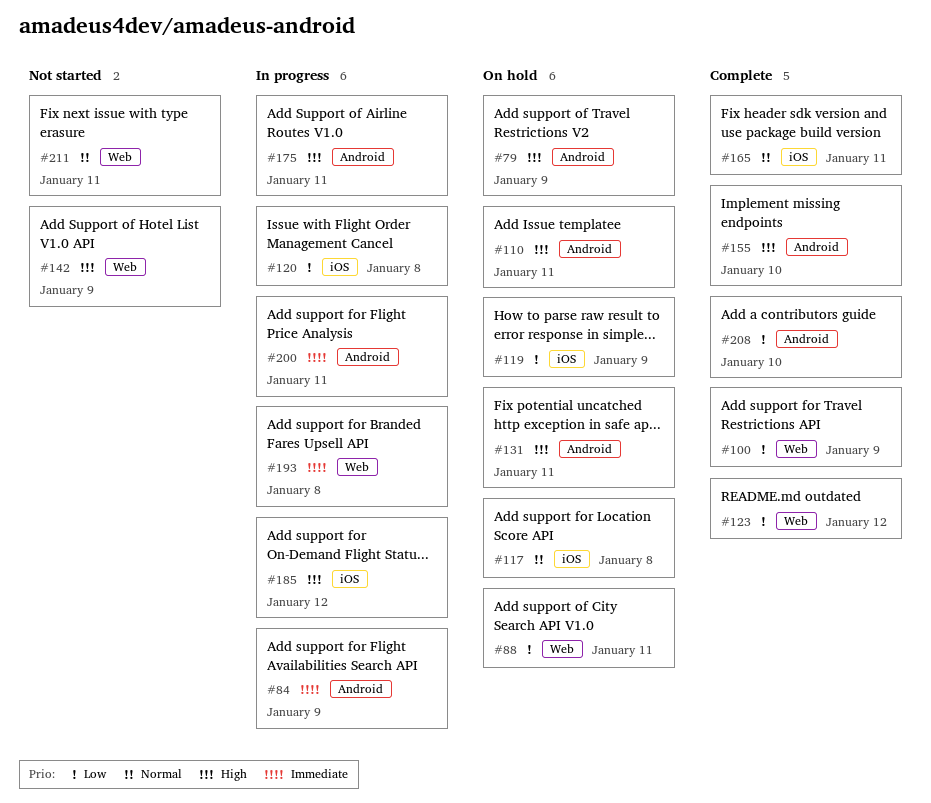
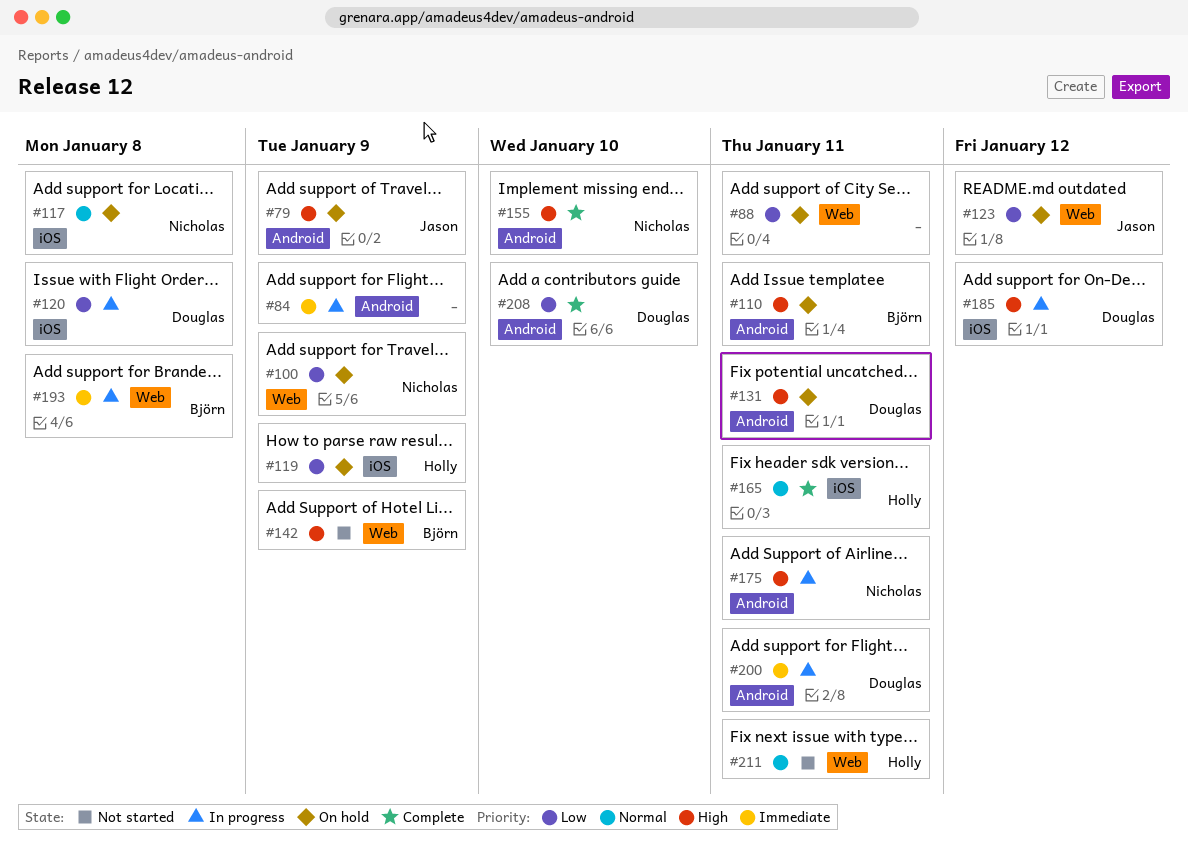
#100, status: Complete -> On hold
#123, status: Complete -> On hold

